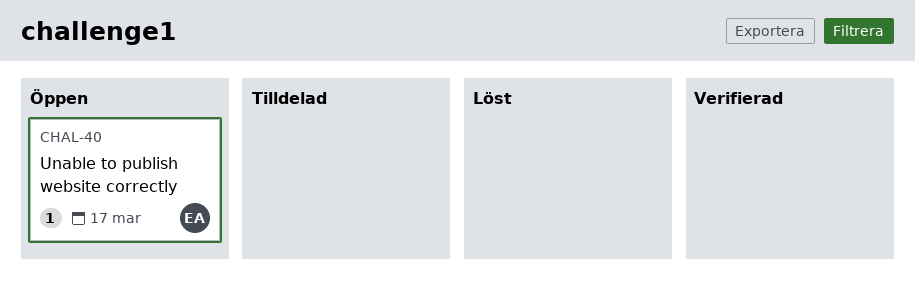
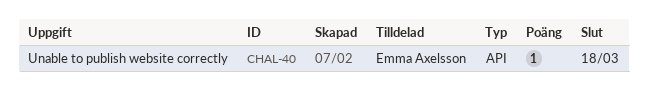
CHAL-40, due: Mar 17 -> Mar 18

